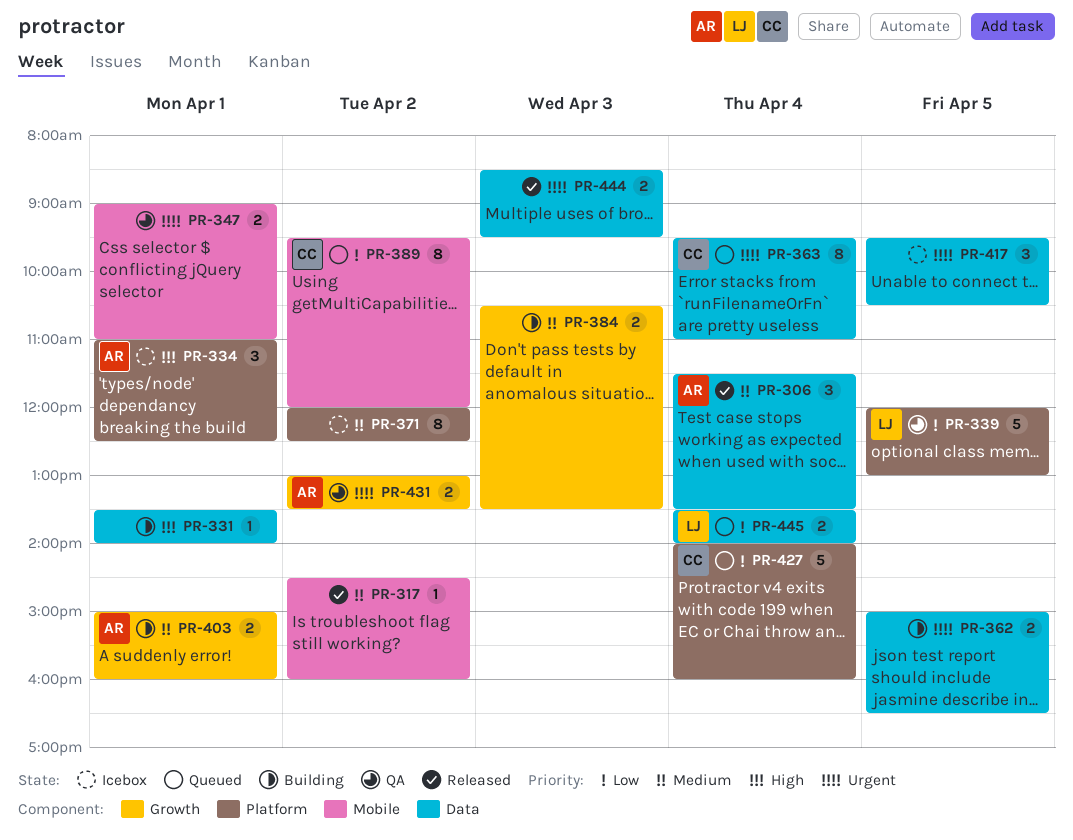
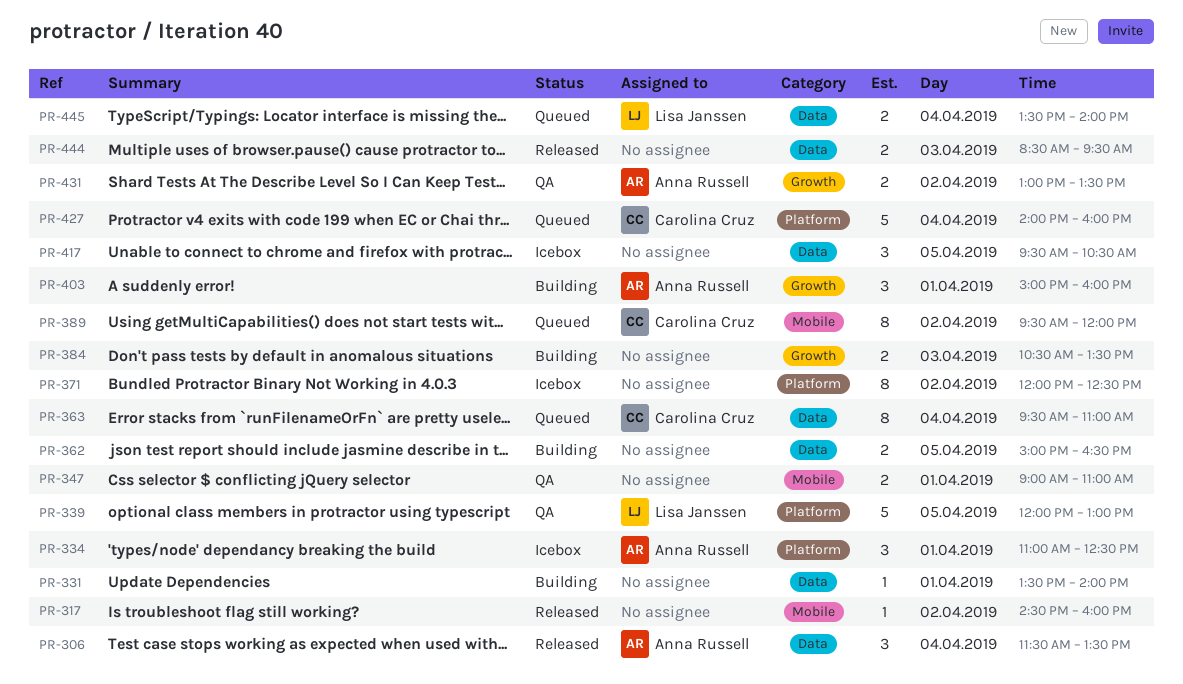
PR-403, estimate: 2 -> 3

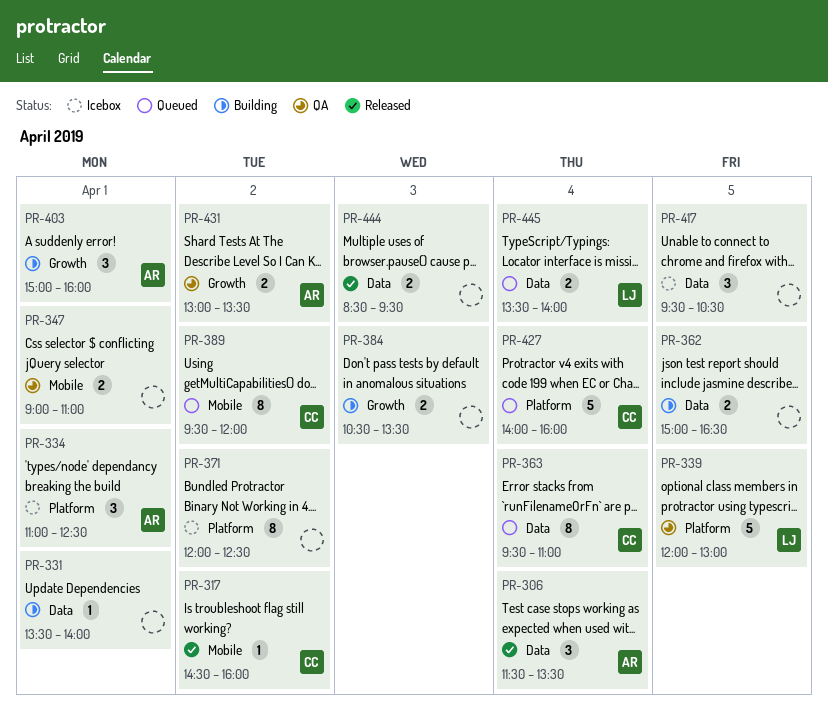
PR-317, owner: none -> Carolina Cruz

